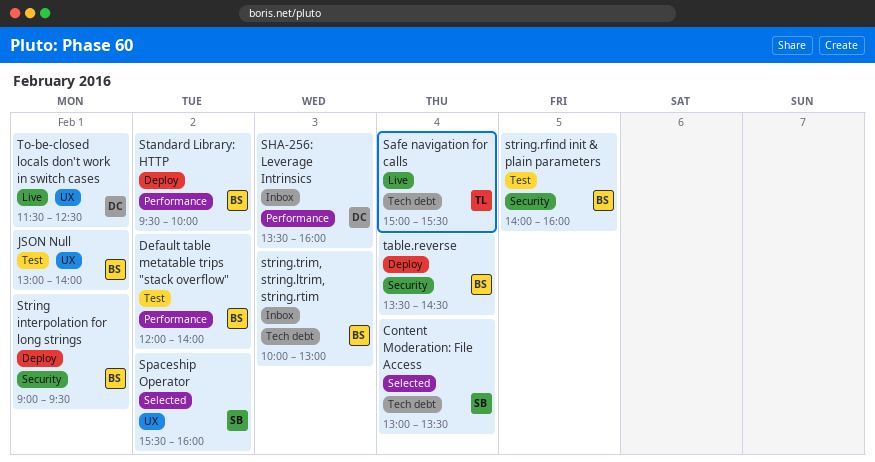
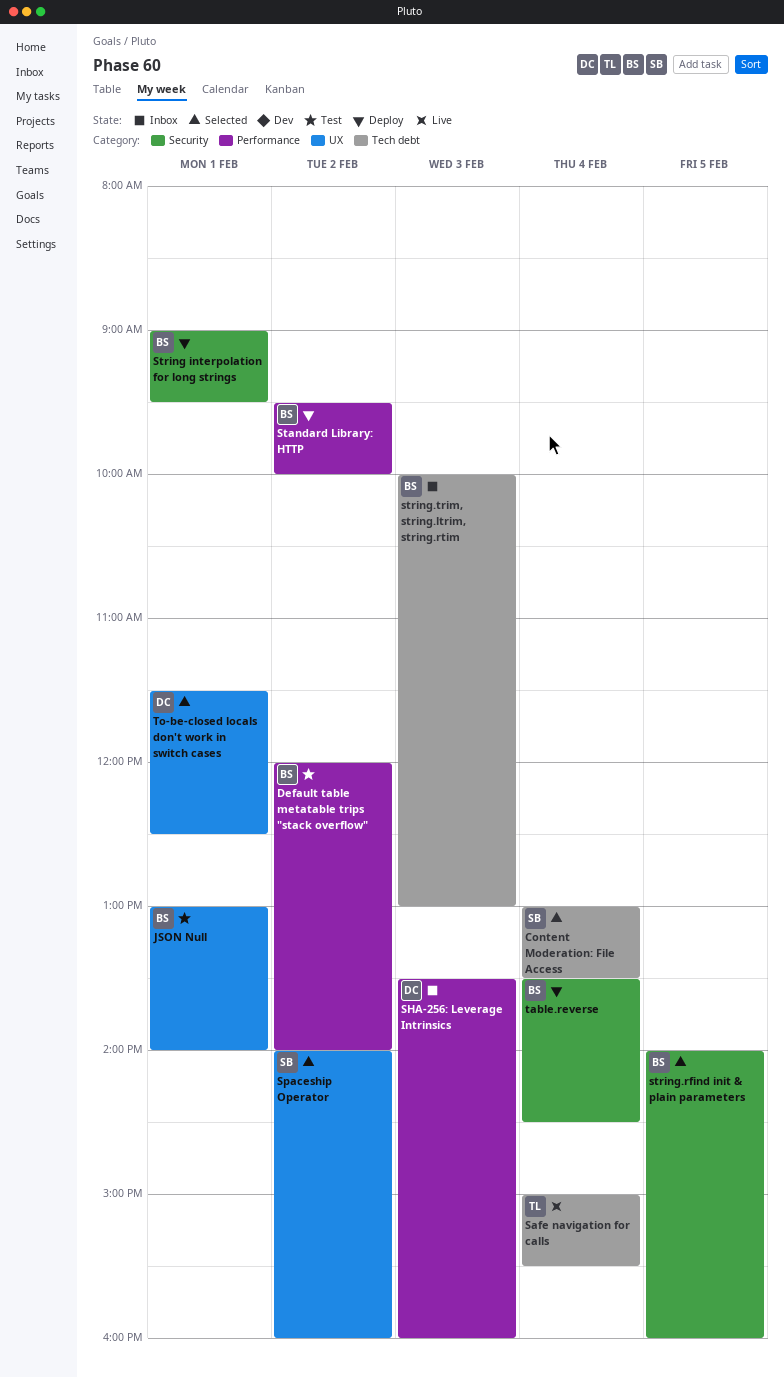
Spaceship Operator, begins: 15:30 -> 14:00
string.rfind init & plain parameters, status: Test -> Selected
To-be-closed locals don't work in switch cases, status: Live -> Selected

